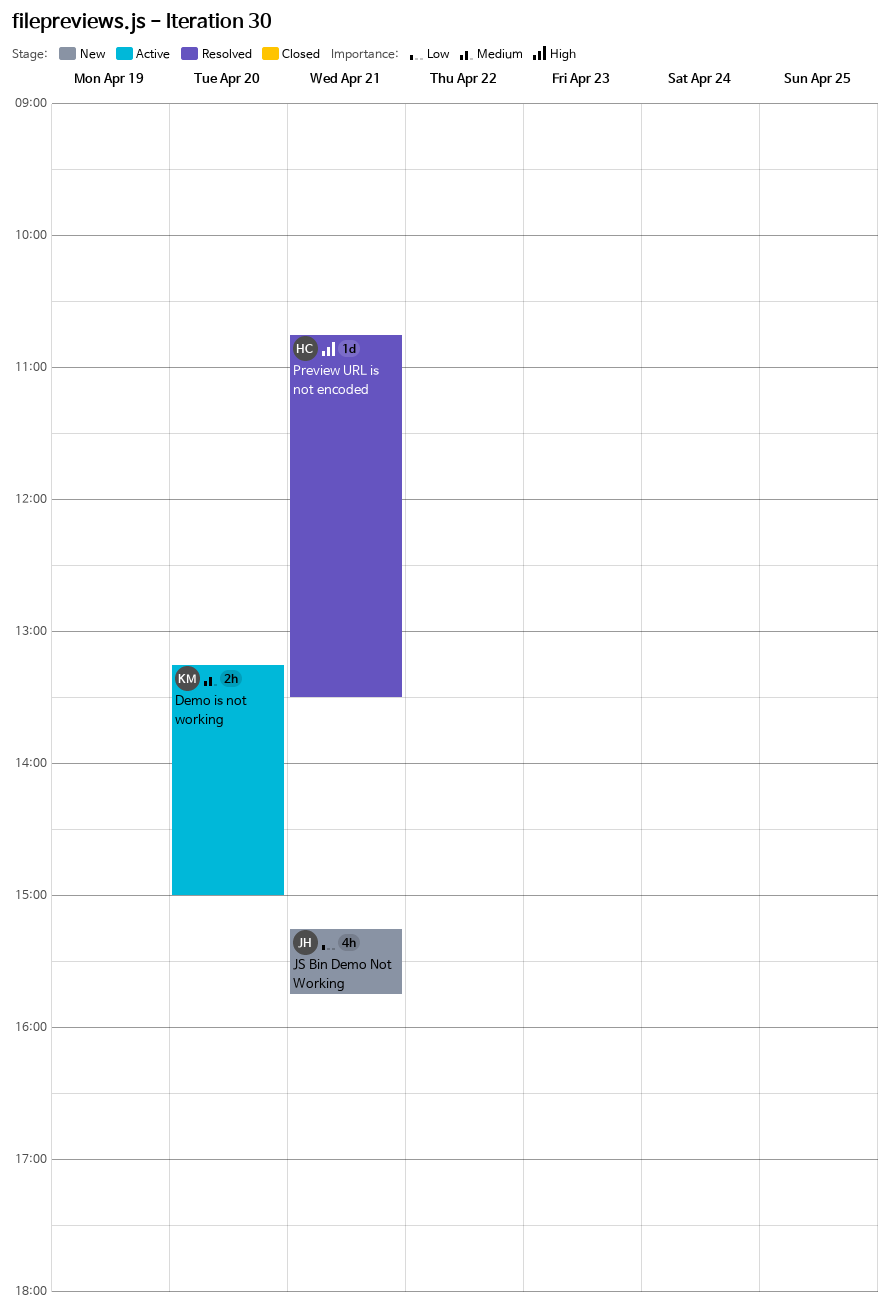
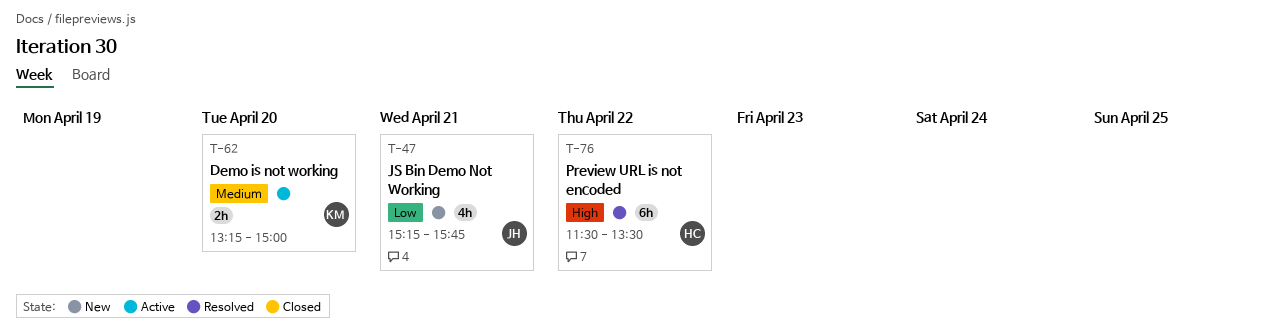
Preview URL is not encoded, estimate: 1d -> 6h
Preview URL is not encoded, day: Apr 21 -> Apr 22
Preview URL is not encoded, begins: 10:45 -> 11:30

